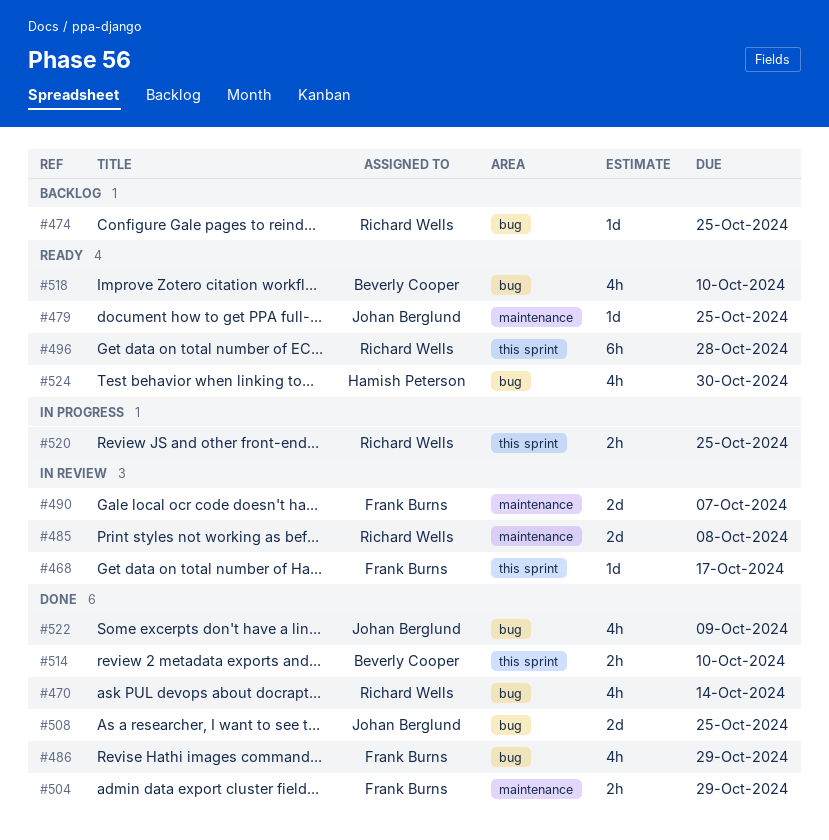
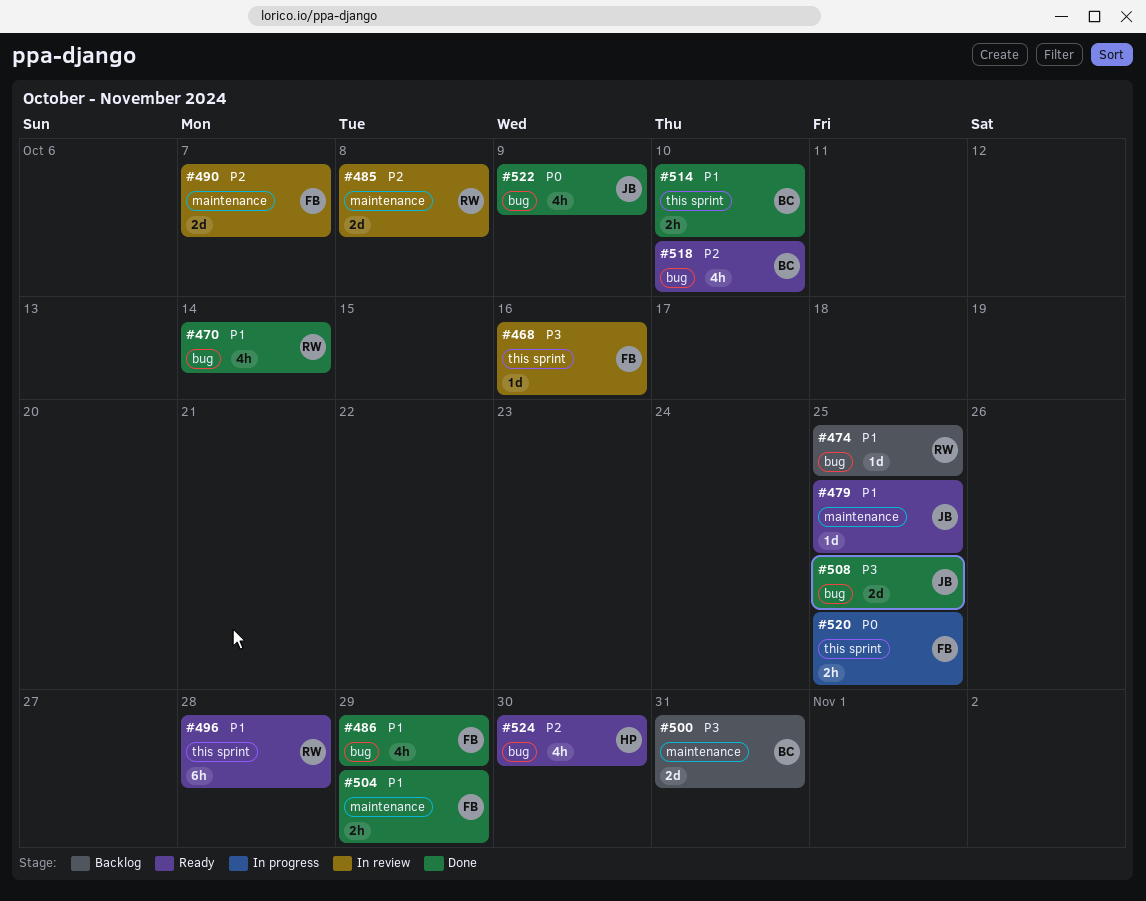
#468, due: Oct 17 -> Oct 16
#500: none -> present
#520, owner: Richard Wells -> Frank Burns

